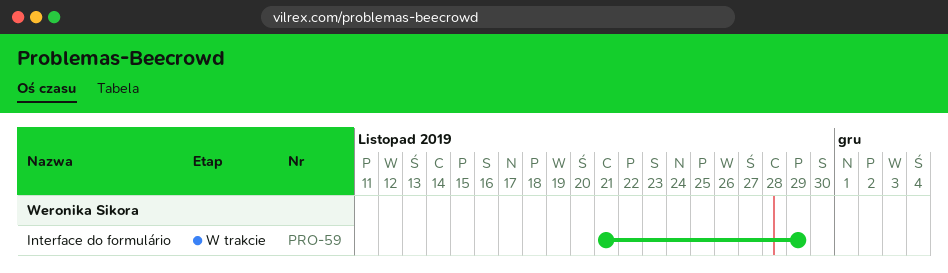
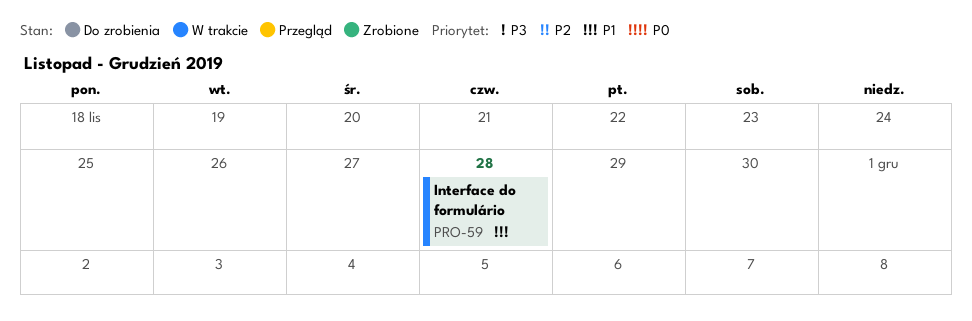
PRO-59, due: Nov 29 -> Nov 28

